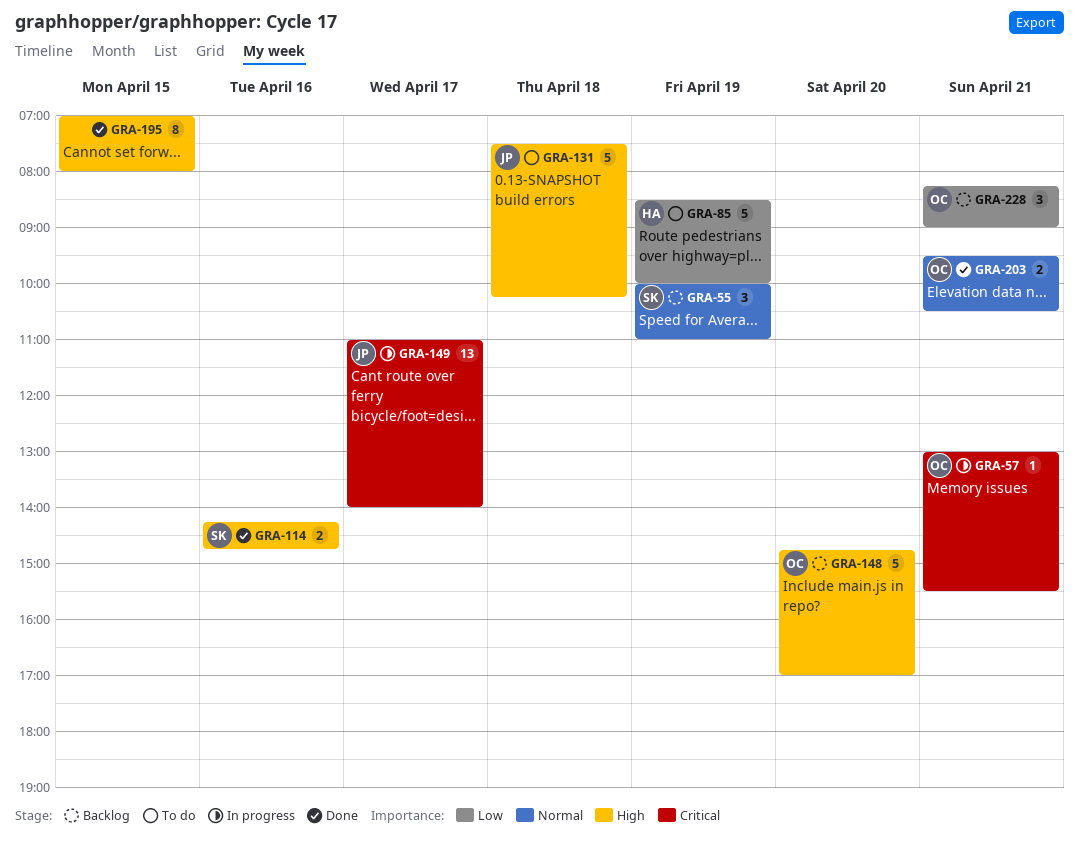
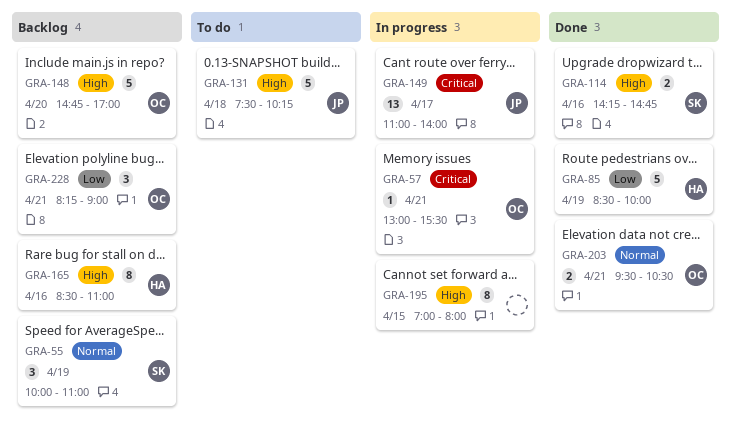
GRA-85, status: To do -> Done
GRA-165: none -> present
GRA-195, status: Done -> In progress

